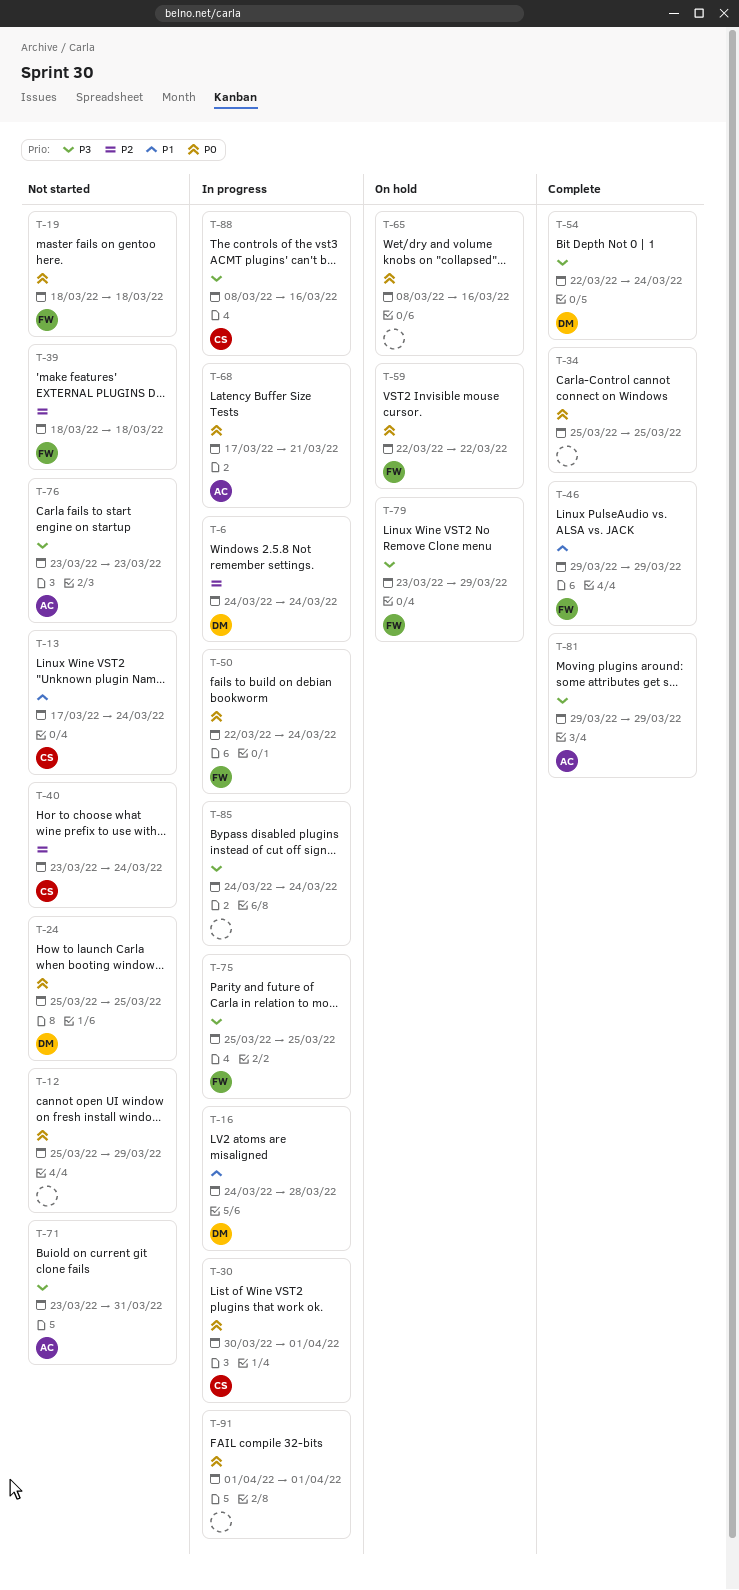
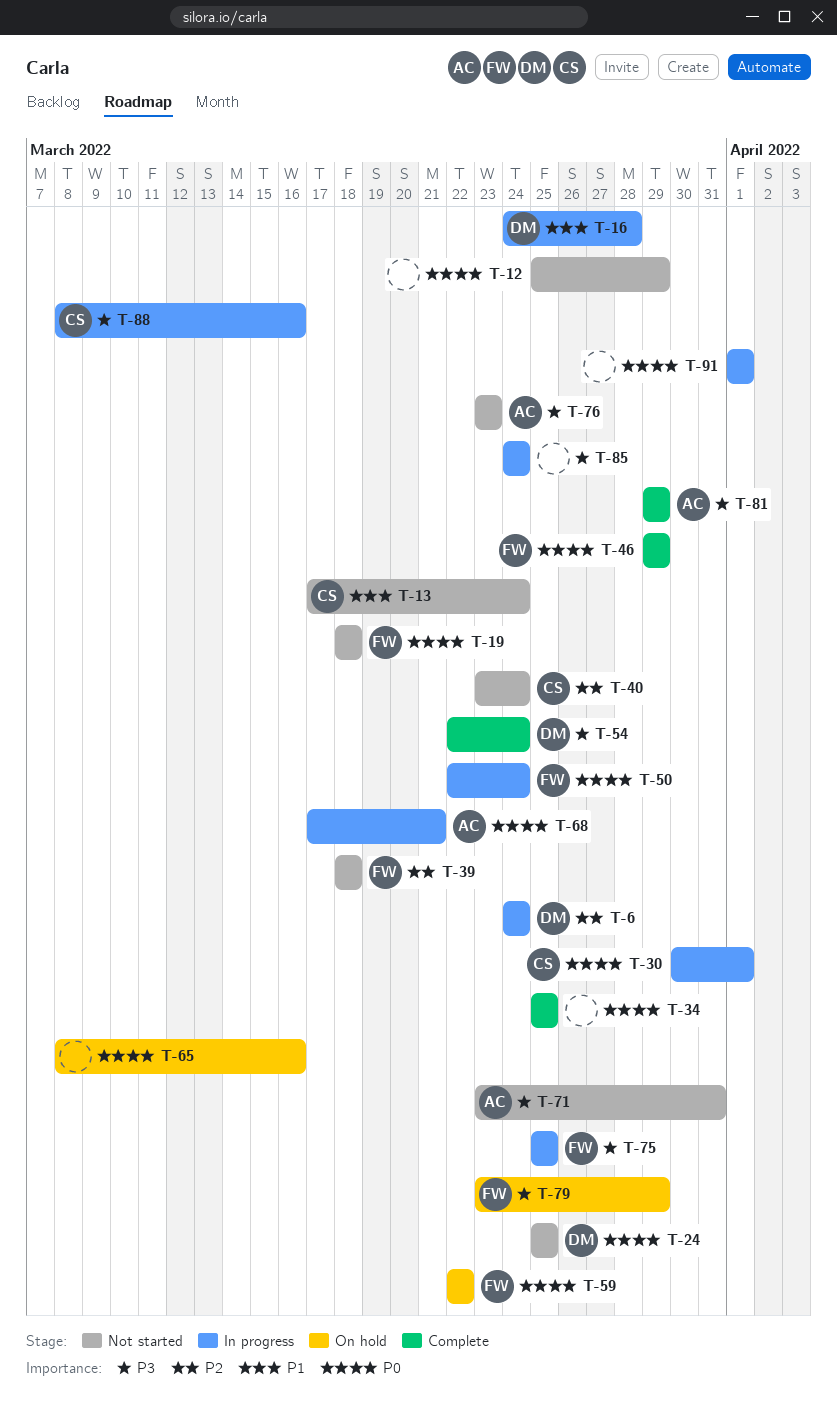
T-46, priority: P1 -> P0

